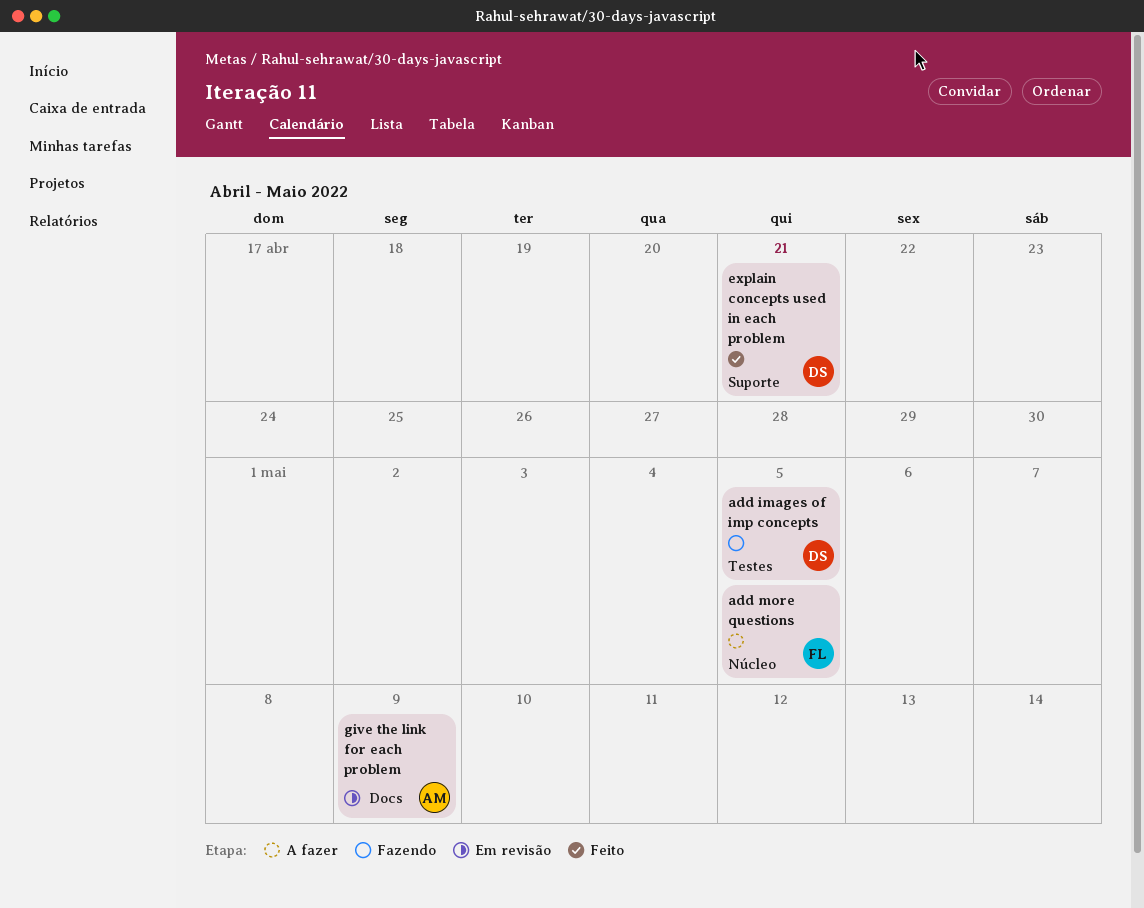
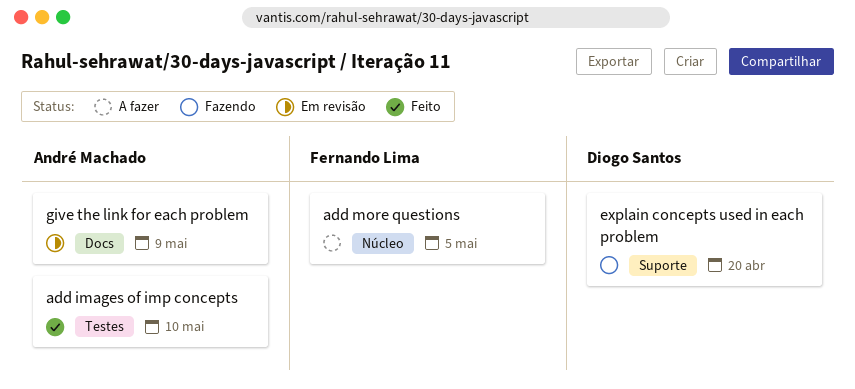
add images of imp concepts, status: Fazendo -> Feito
add images of imp concepts, owner: Diogo Santos -> André Machado
add images of imp concepts, due: May 5 -> May 10
explain concepts used in each problem, status: Feito -> Fazendo
explain concepts used in each problem, due: Apr 21 -> Apr 20

